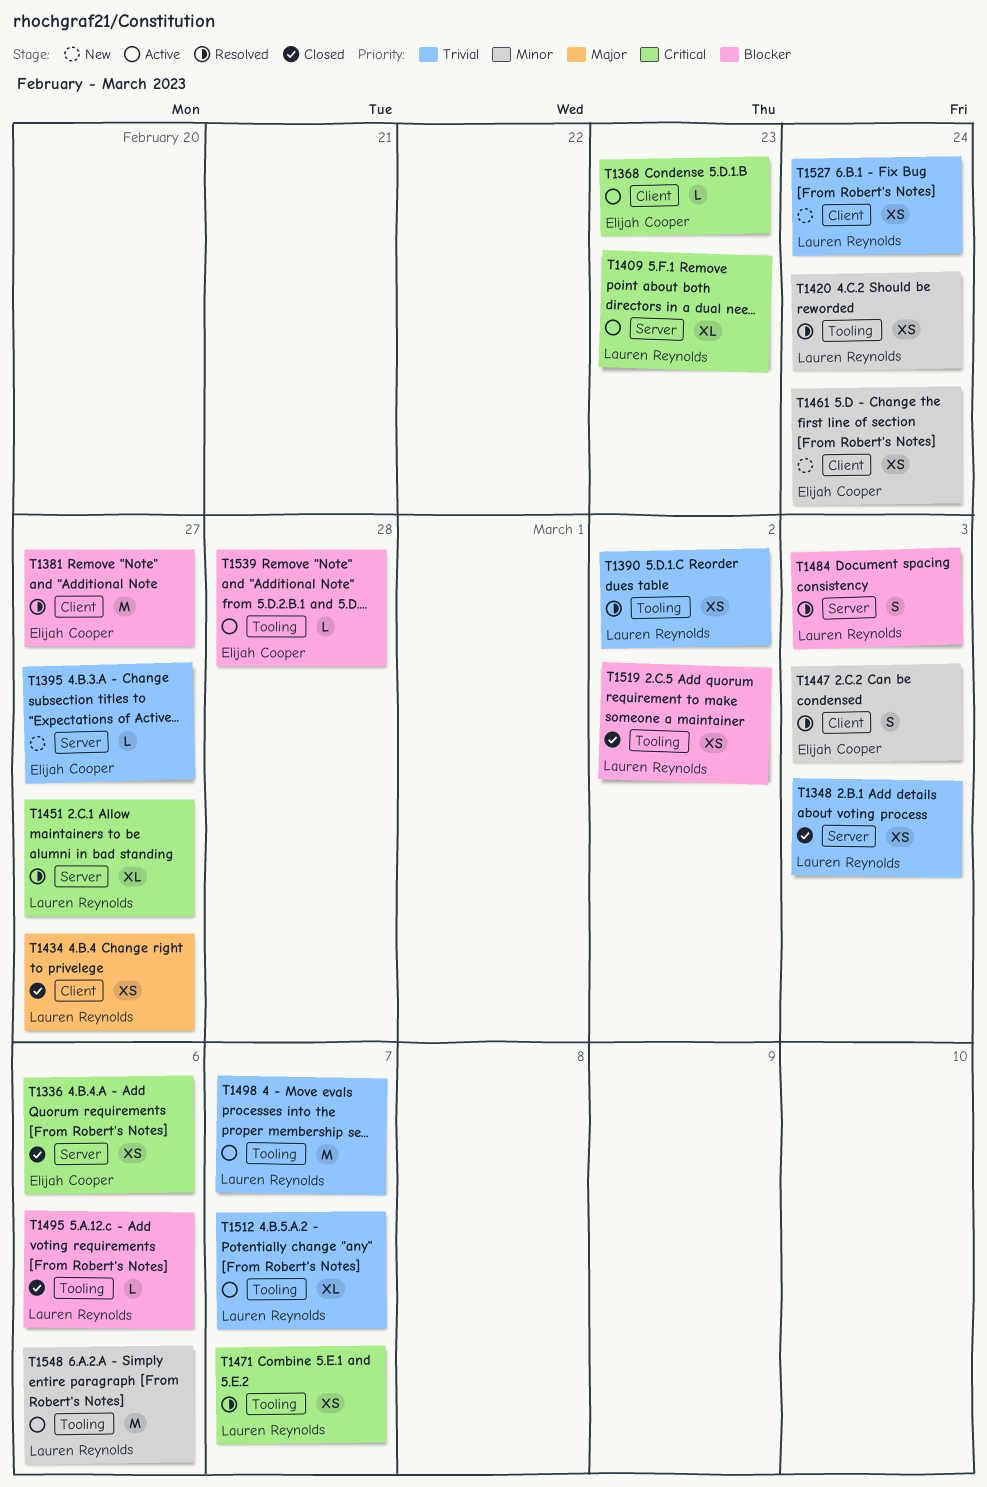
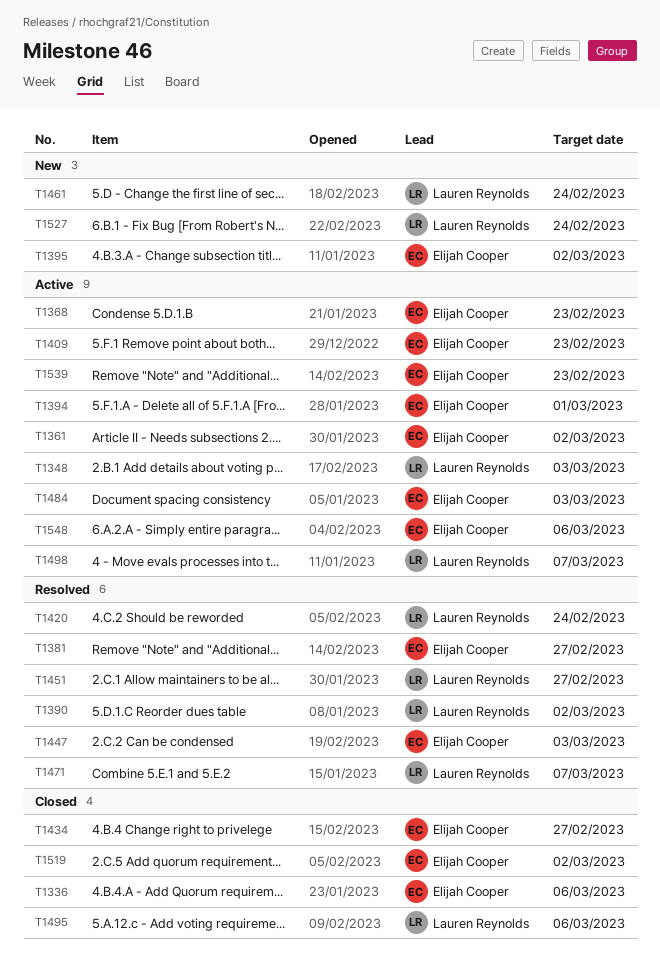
T1348, status: Closed -> Active
T1361: none -> present
T1394: none -> present
T1395, due: Feb 27 -> Mar 2
T1409, owner: Lauren Reynolds -> Elijah Cooper
T1434, owner: Lauren Reynolds -> Elijah Cooper
T1461, owner: Elijah Cooper -> Lauren Reynolds
T1484, status: Resolved -> Active
T1484, owner: Lauren Reynolds -> Elijah Cooper
T1512: present -> none
T1519, owner: Lauren Reynolds -> Elijah Cooper
T1539, due: Feb 28 -> Feb 23
T1548, owner: Lauren Reynolds -> Elijah Cooper

